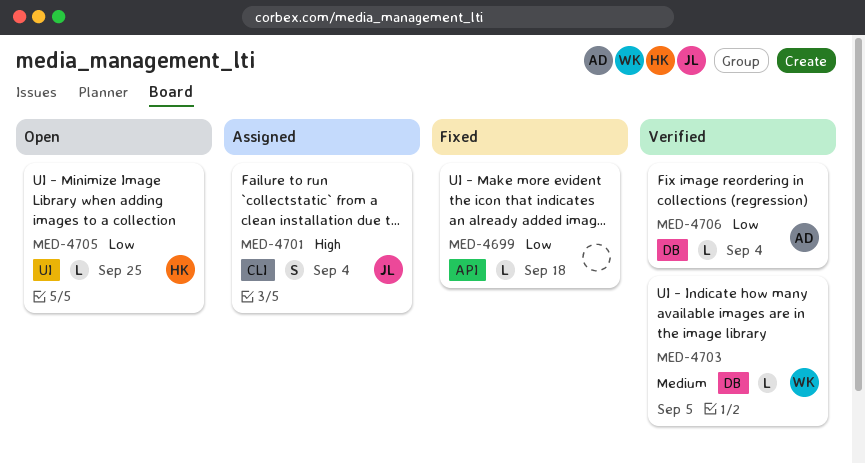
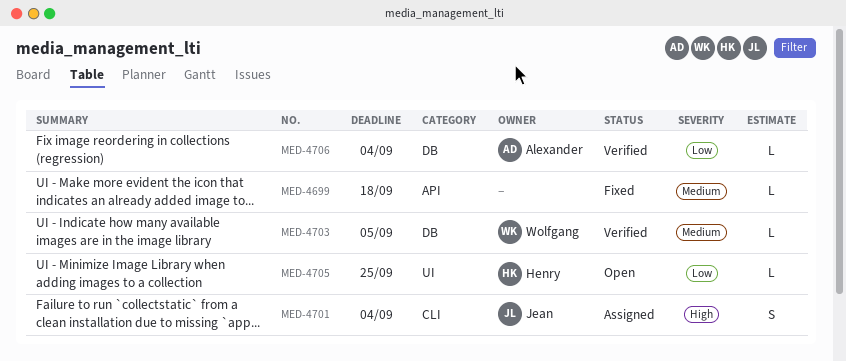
MED-4699, priority: Low -> Medium

